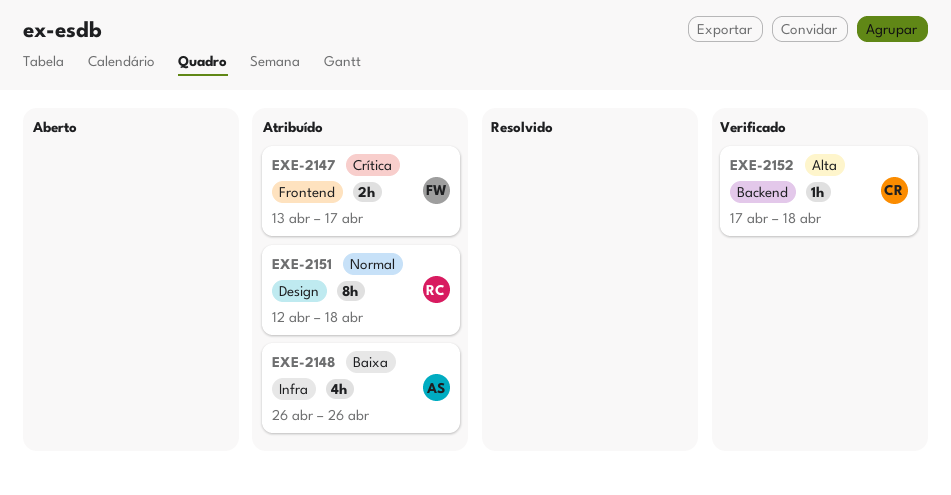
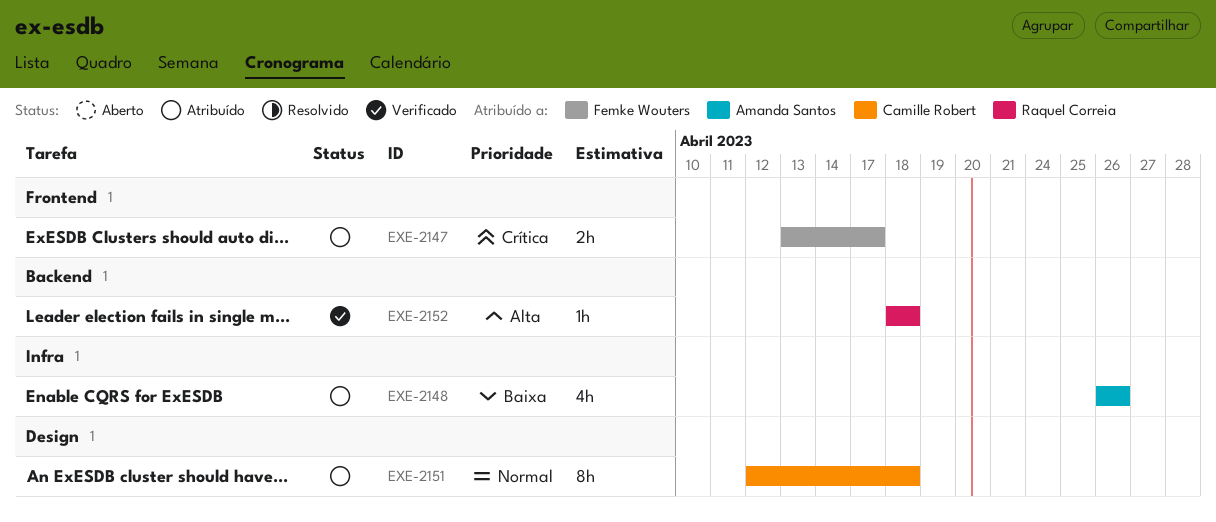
EXE-2151, owner: Raquel Correia -> Camille Robert
EXE-2152, owner: Camille Robert -> Raquel Correia
EXE-2152, start: Apr 17 -> Apr 18

